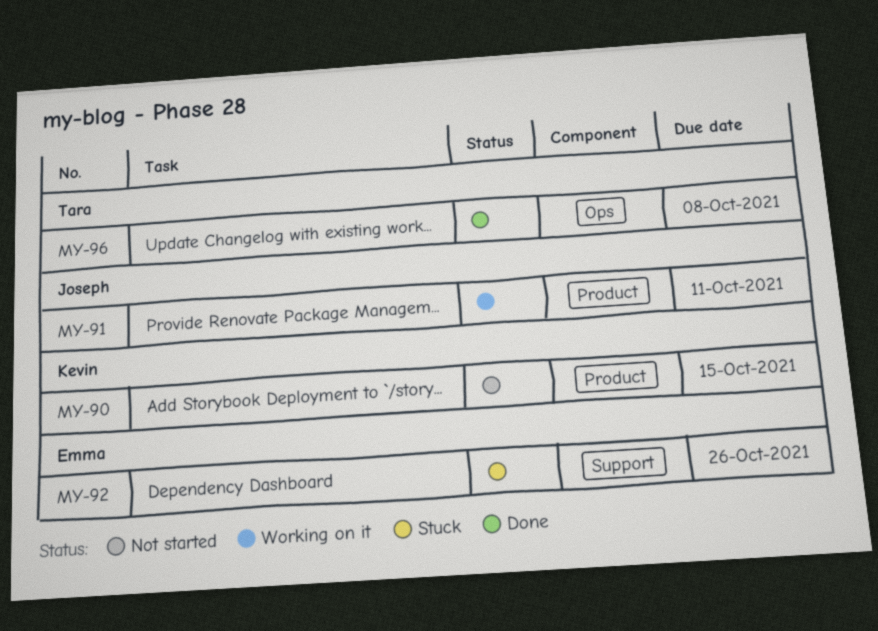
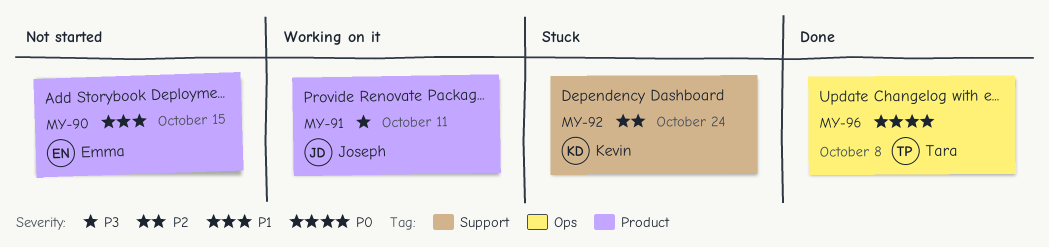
MY-90, owner: Kevin -> Emma
MY-92, owner: Emma -> Kevin
MY-92, due: Oct 26 -> Oct 24

